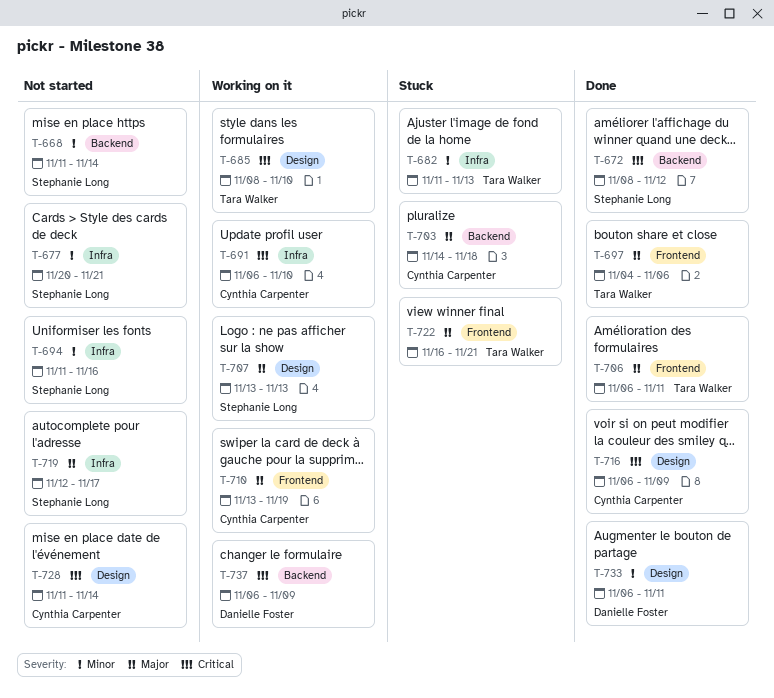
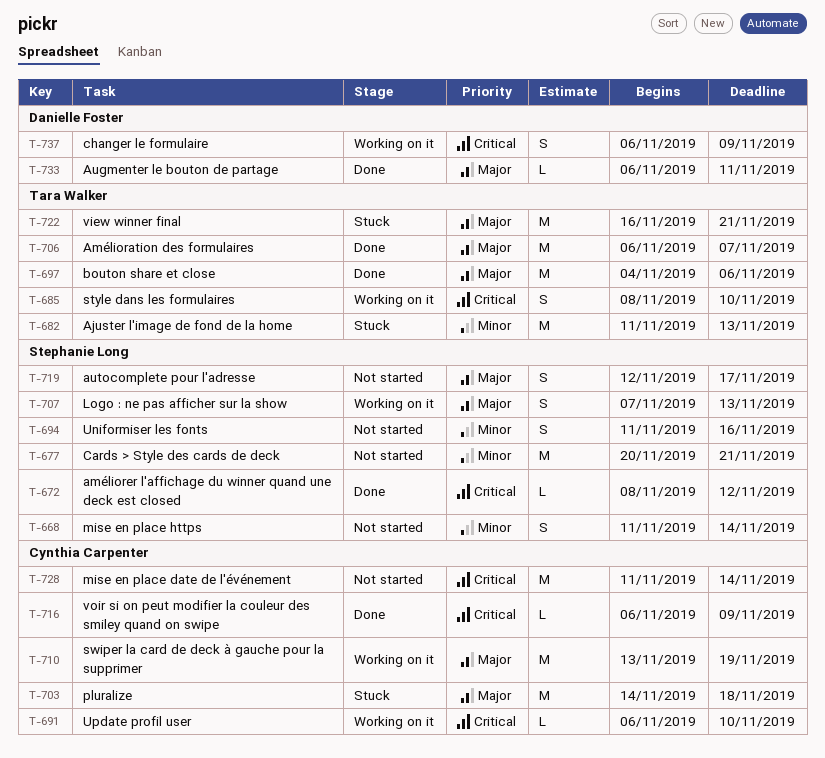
T-706, due: Nov 11 -> Nov 7
T-707, start: Nov 13 -> Nov 7
T-733, priority: Minor -> Major

